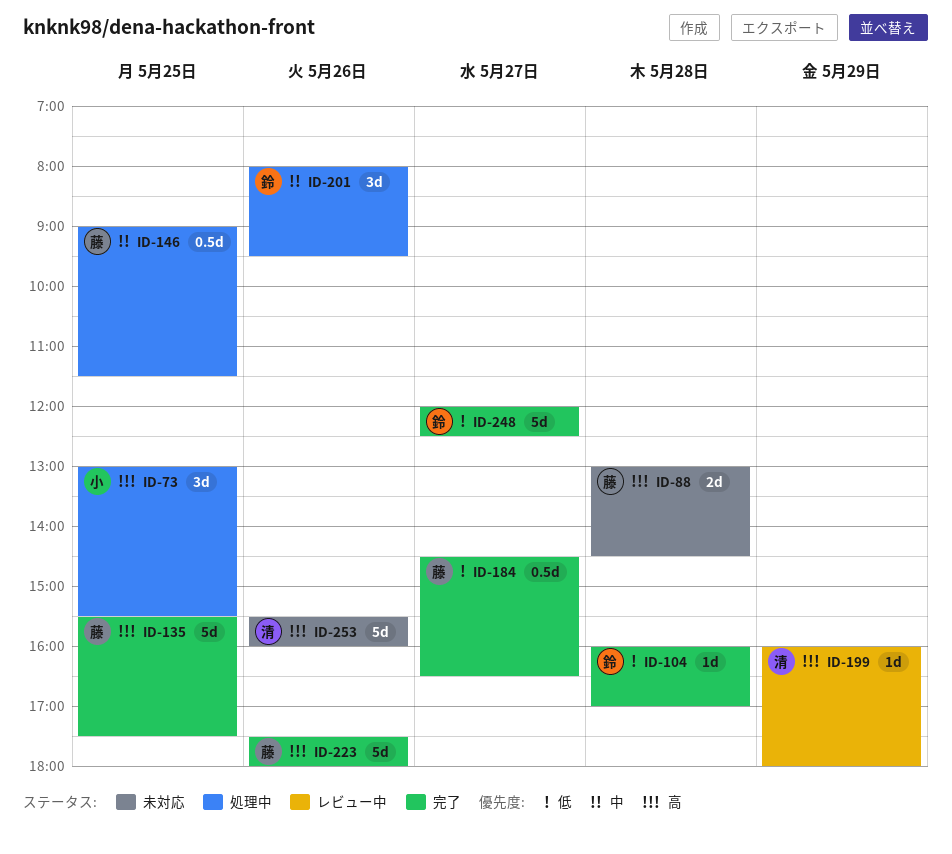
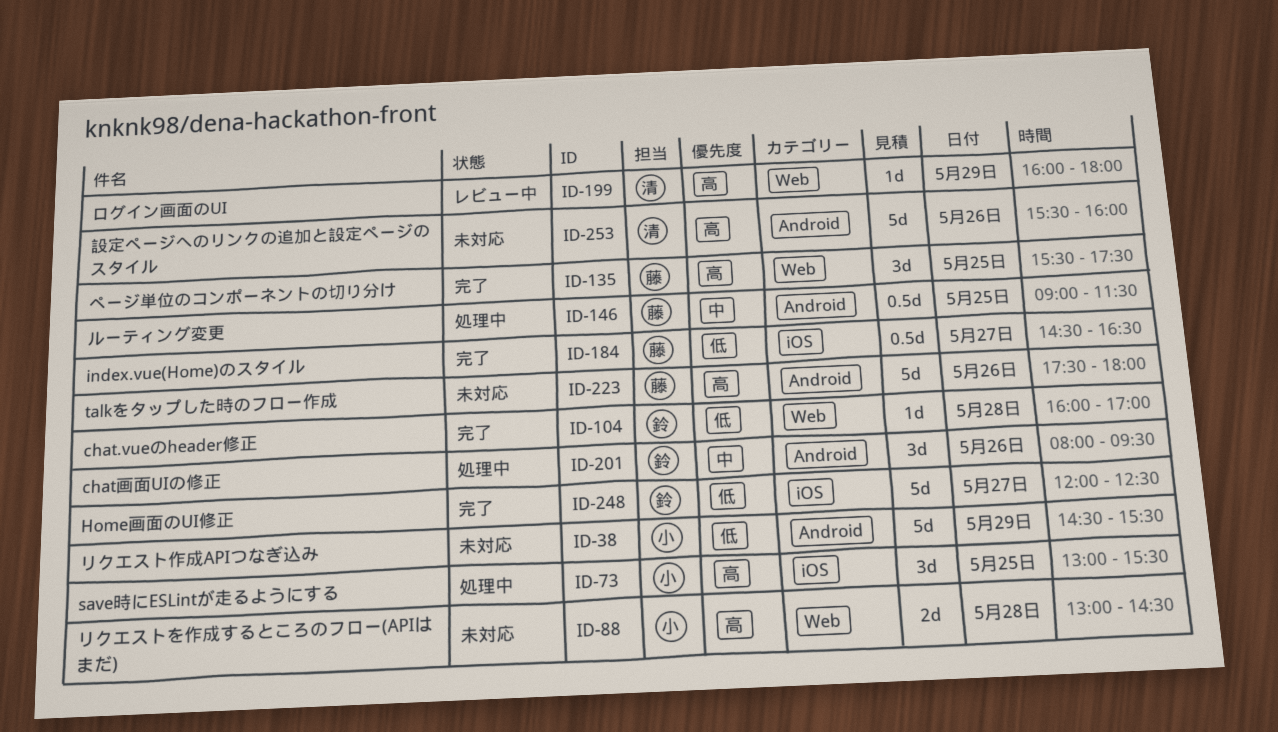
ID-38: none -> present
ID-88, owner: 藤 -> 小
ID-135, estimate: 5d -> 3d
ID-223, status: 完了 -> 未対応

